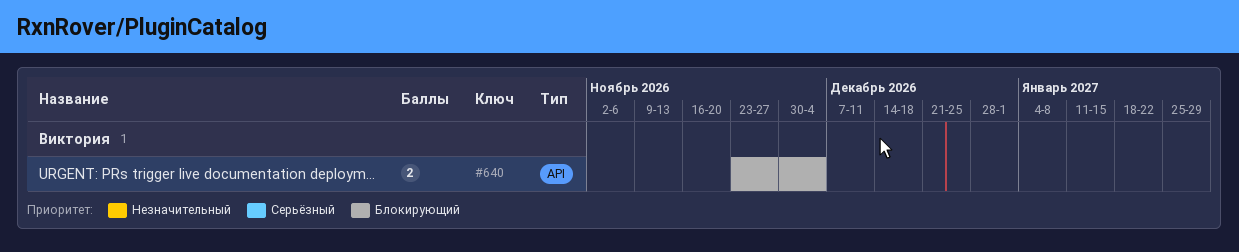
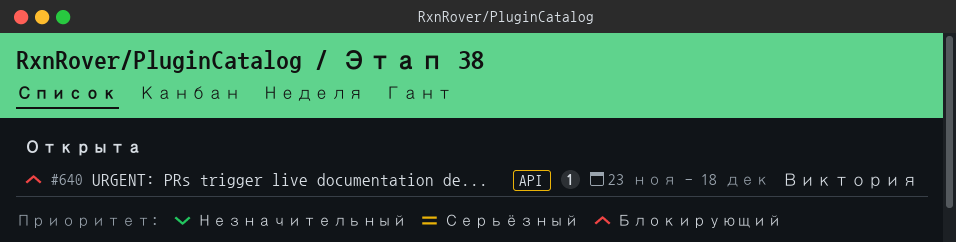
#640, estimate: 2 -> 1
#640, due: Dec 4 -> Dec 18

